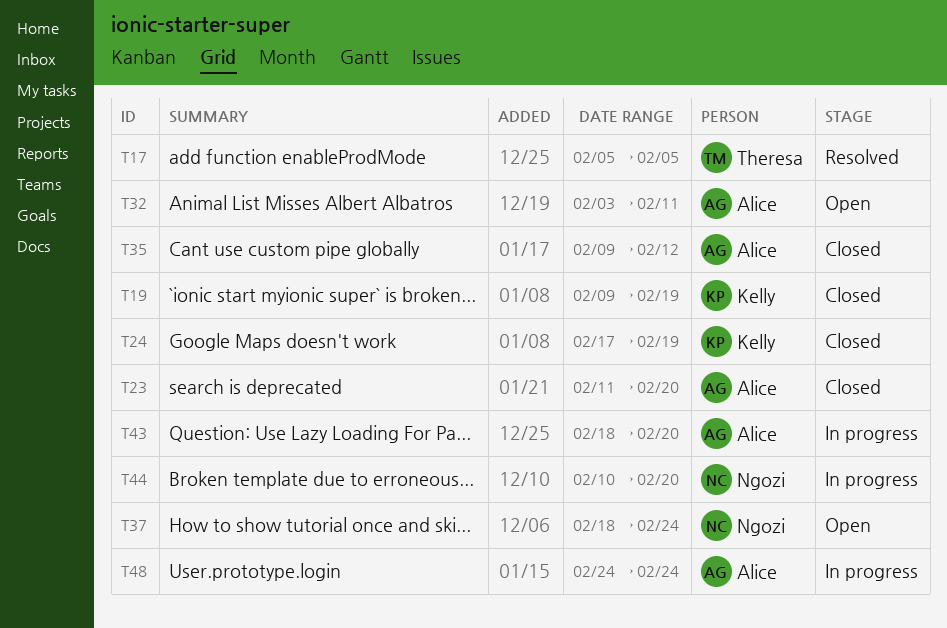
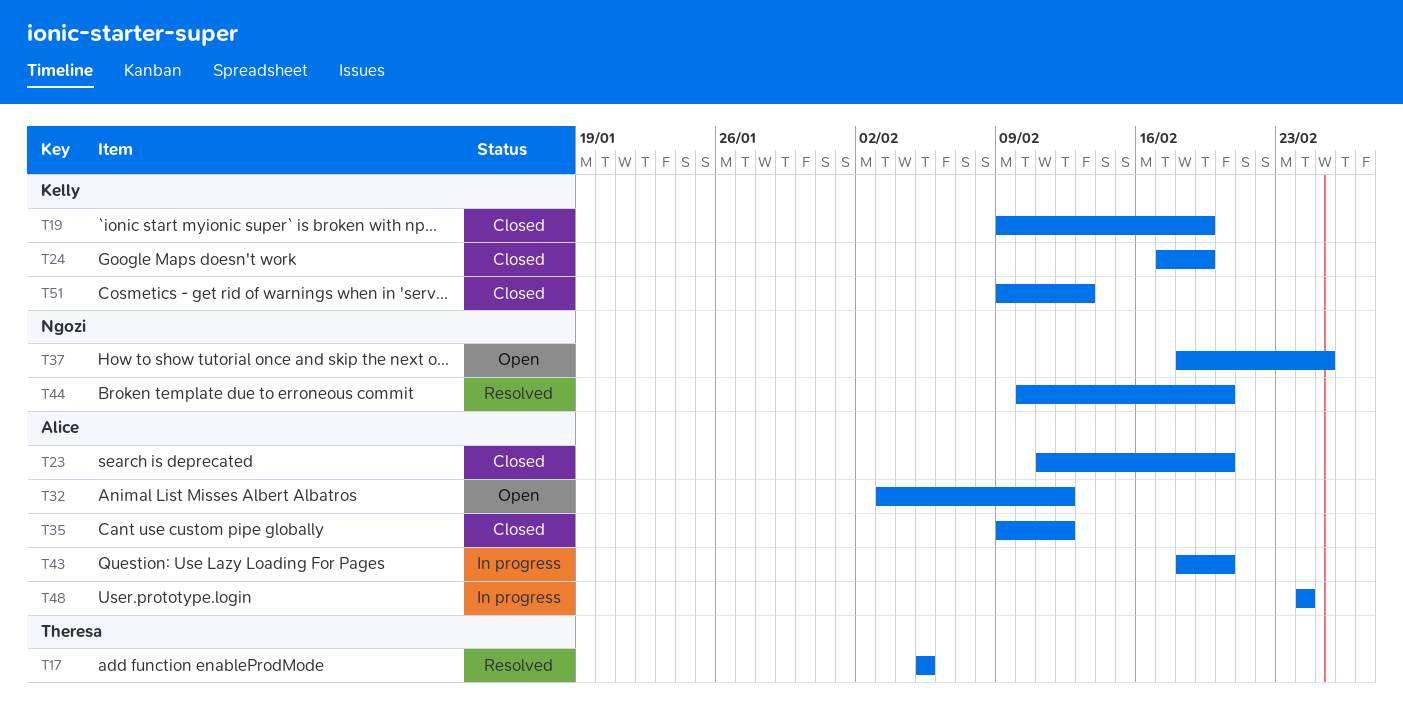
T32, due: Feb 11 -> Feb 12
T37, due: Feb 24 -> Feb 25
T44, status: In progress -> Resolved
T51: none -> present

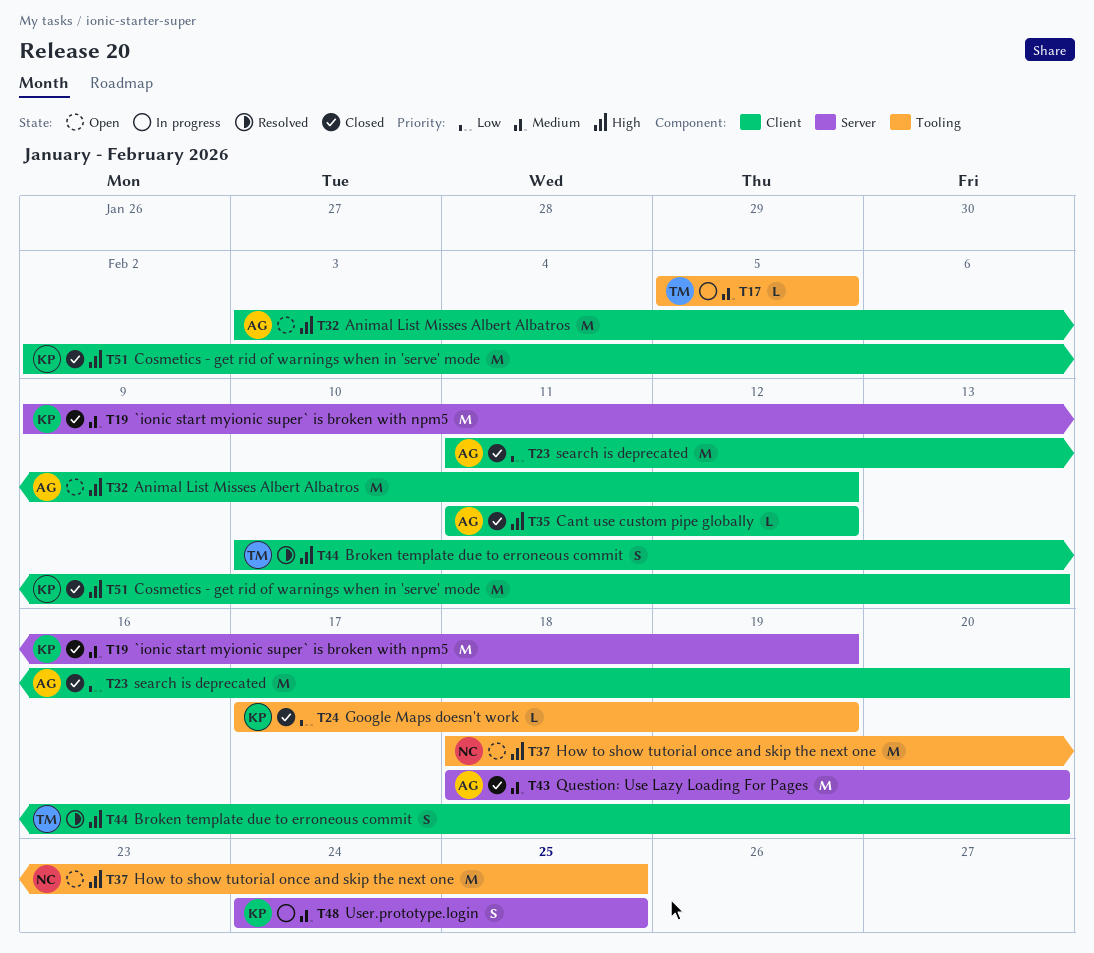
T17, status: Resolved -> In progress
T35, start: Feb 9 -> Feb 11
T43, status: In progress -> Closed
T44, owner: Ngozi -> Theresa
T48, owner: Alice -> Kelly
T48, due: Feb 24 -> Feb 25
T51, start: Feb 9 -> Feb 2

